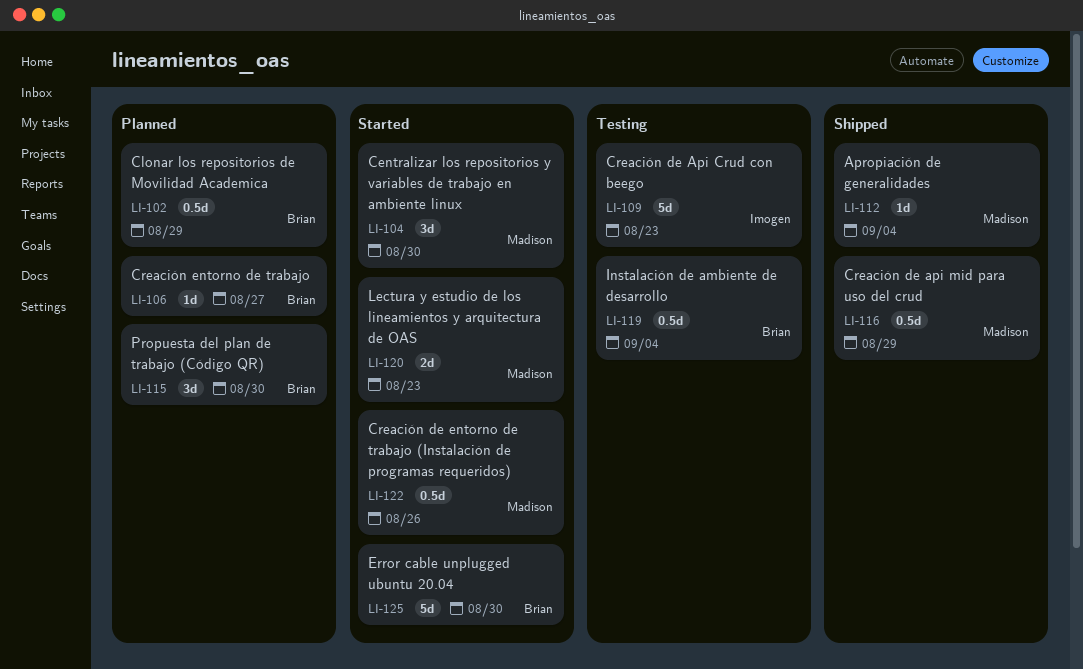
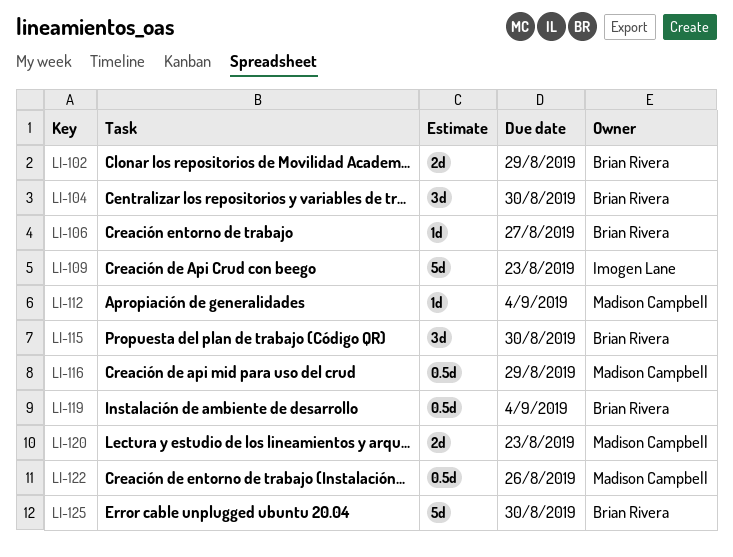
LI-102, estimate: 0.5d -> 2d
LI-104, owner: Madison Campbell -> Brian Rivera

